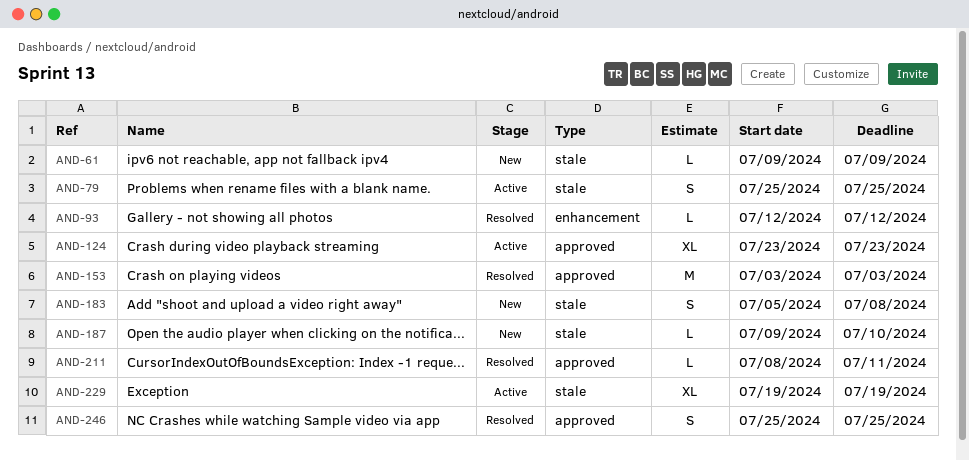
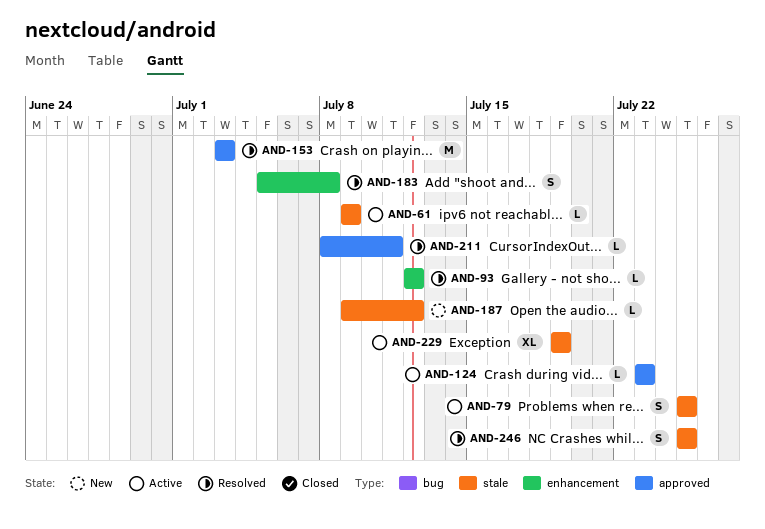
AND-61, status: New -> Active
AND-124, estimate: XL -> L
AND-183, status: New -> Resolved
AND-183, label: stale -> enhancement
AND-187, due: Jul 10 -> Jul 12
AND-246, label: approved -> stale

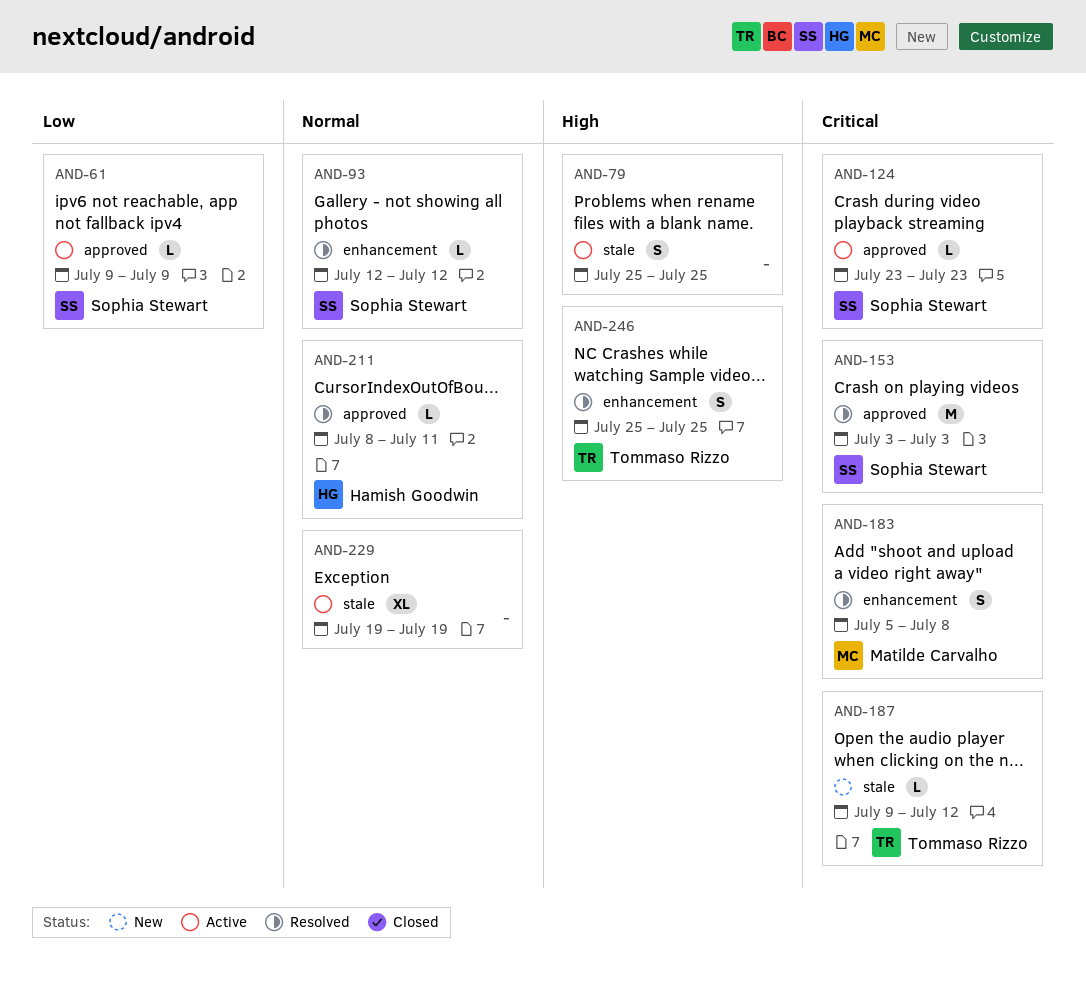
AND-61, label: stale -> approved
AND-246, label: stale -> enhancement

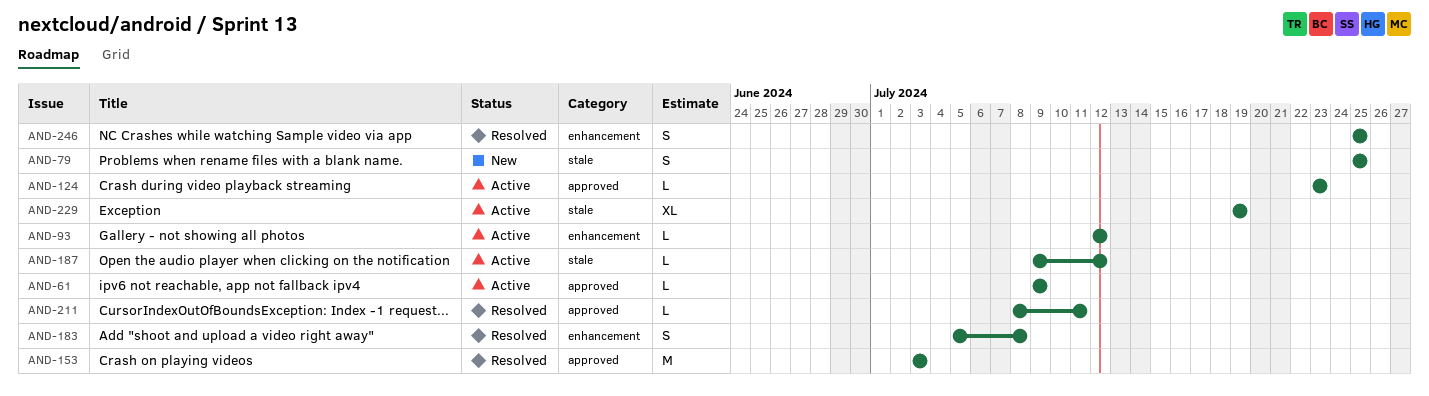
AND-79, status: Active -> New
AND-93, status: Resolved -> Active
AND-187, status: New -> Active

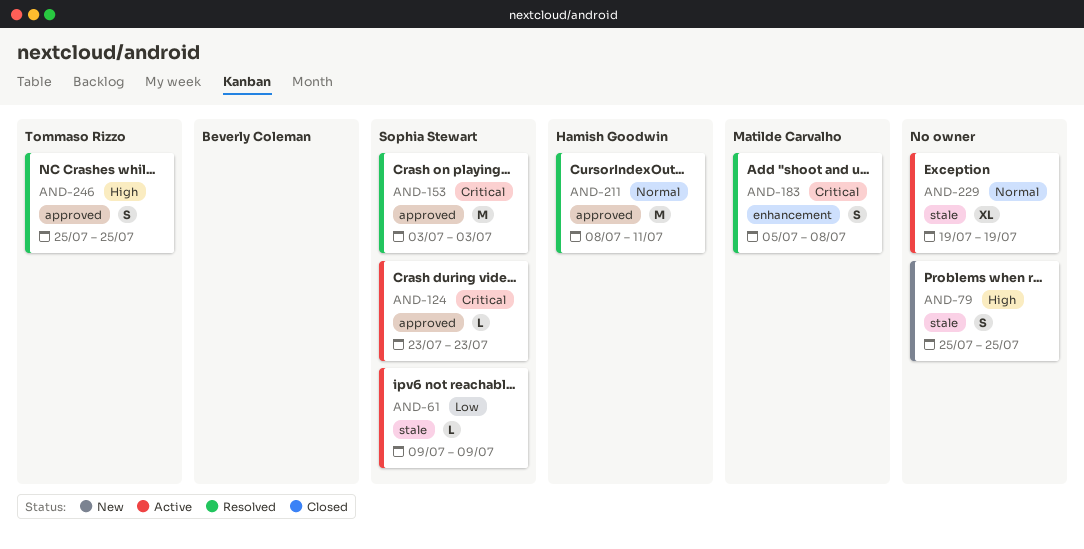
AND-61, label: approved -> stale
AND-93: present -> none
AND-187: present -> none
AND-211, estimate: L -> M
AND-246, label: enhancement -> approved

